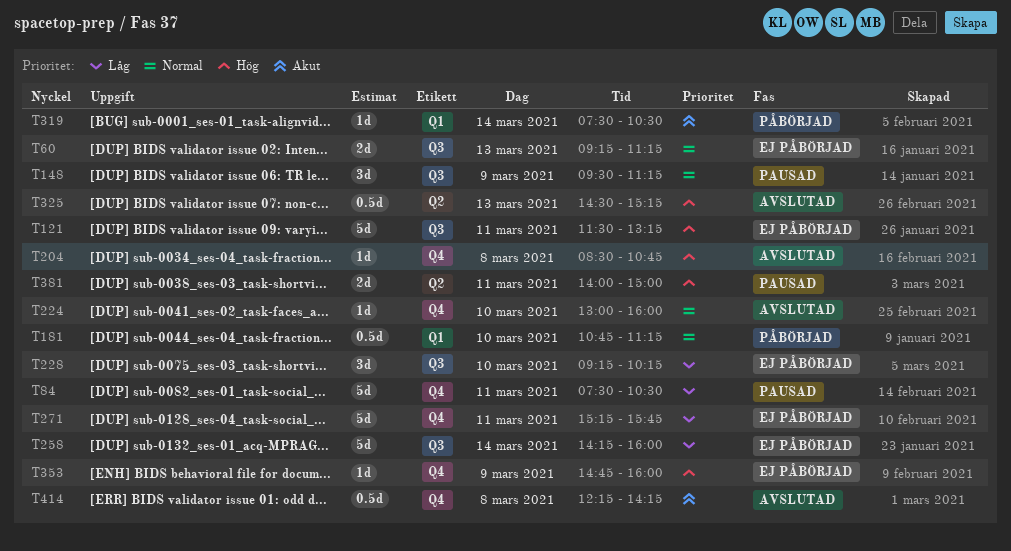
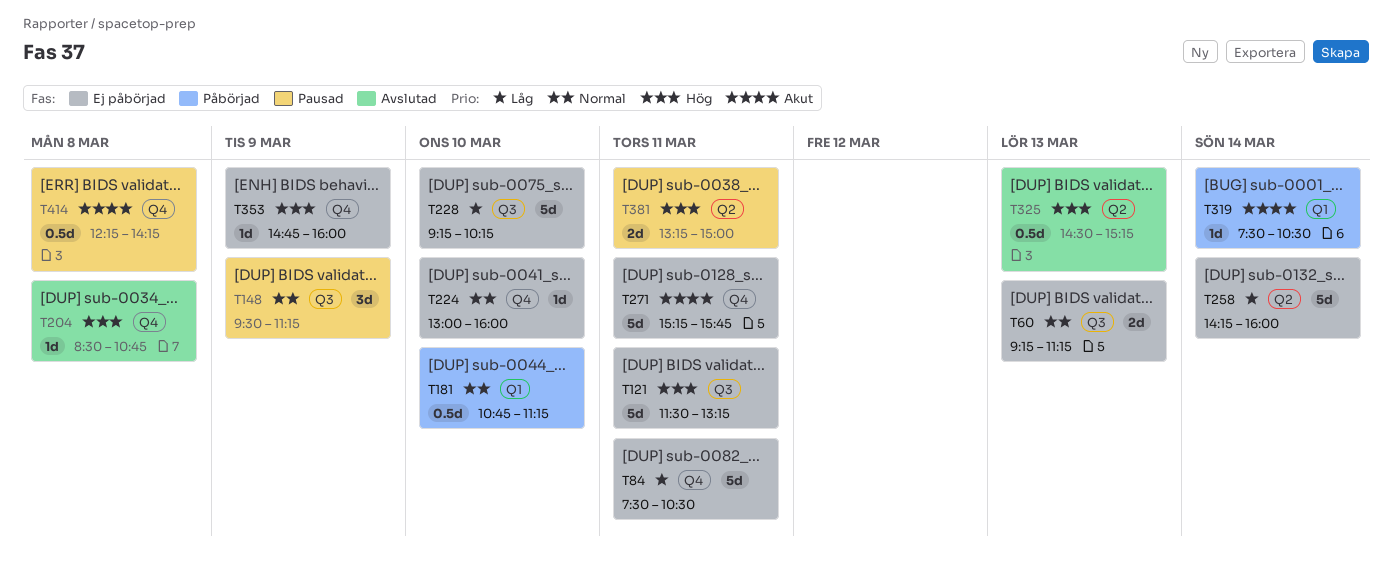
T84, status: Pausad -> Ej påbörjad
T224, status: Avslutad -> Ej påbörjad
T228, estimate: 3d -> 5d
T258, label: Q3 -> Q2
T271, priority: Låg -> Akut
T381, begins: 14:00 -> 13:15
T414, status: Avslutad -> Pausad

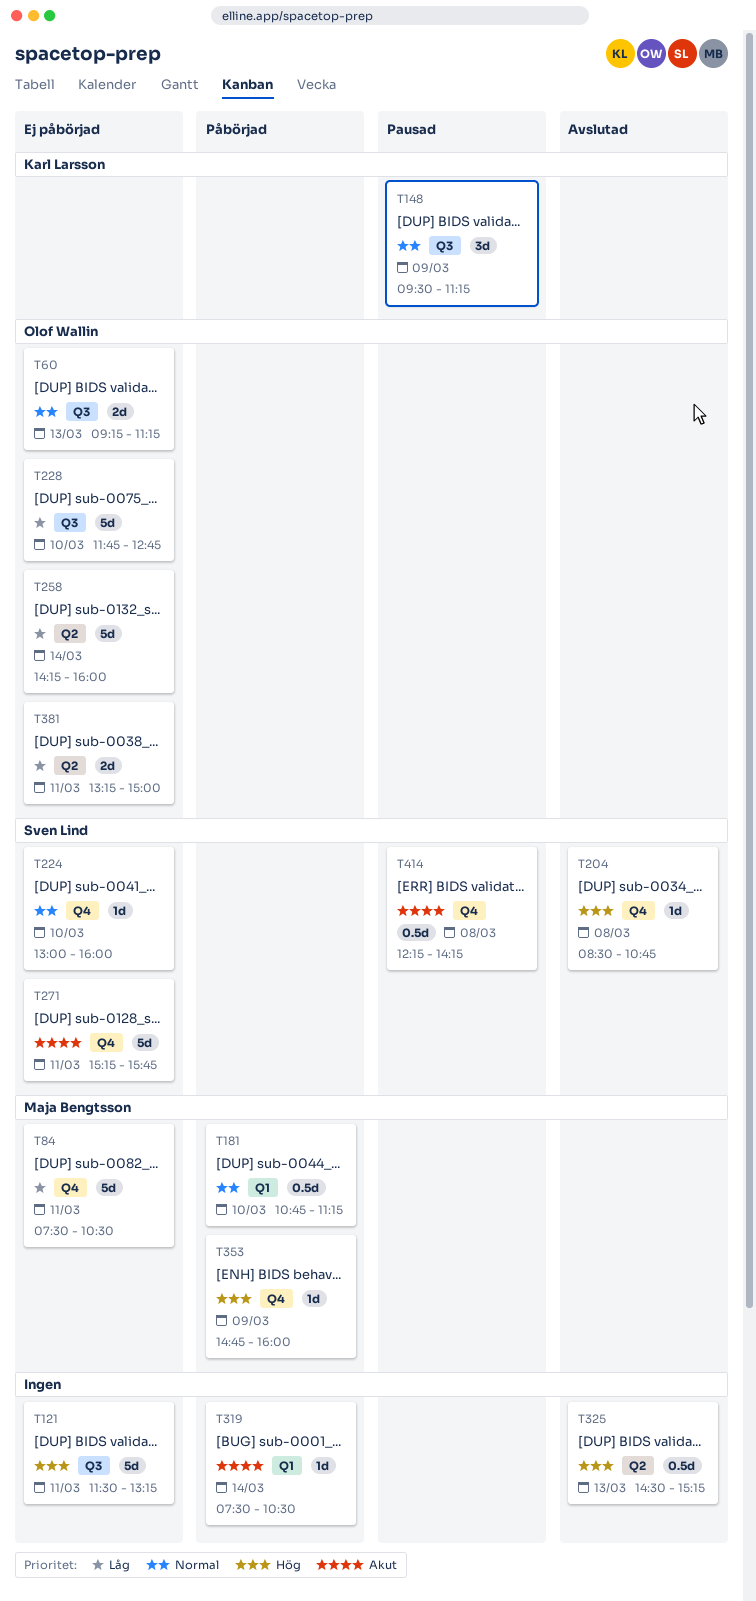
T228, begins: 09:15 -> 11:45
T228, ends: 10:15 -> 12:45
T353, status: Ej påbörjad -> Påbörjad
T381, status: Pausad -> Ej påbörjad
T381, priority: Hög -> Låg

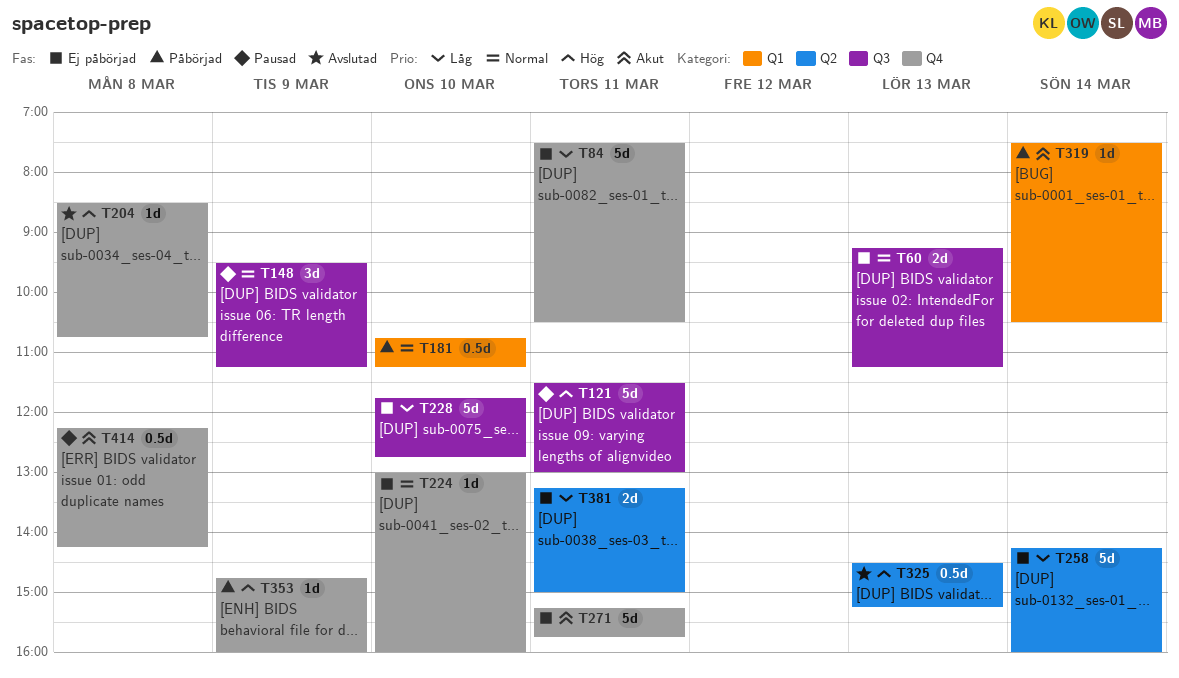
T121, status: Ej påbörjad -> Pausad
T121, ends: 13:15 -> 13:00

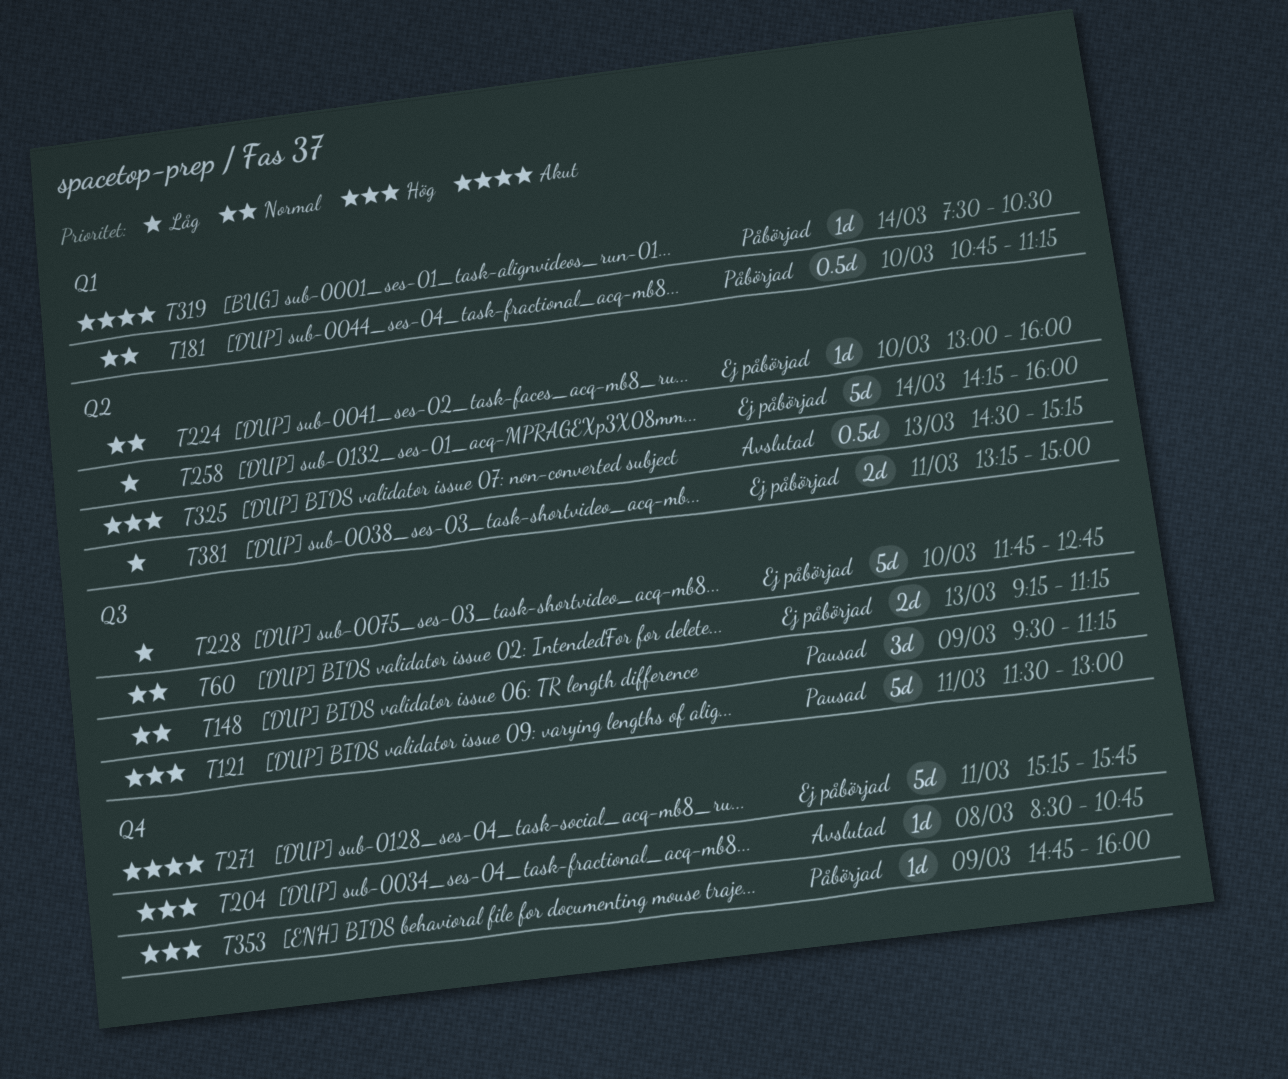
T84: present -> none
T224, label: Q4 -> Q2
T414: present -> none

